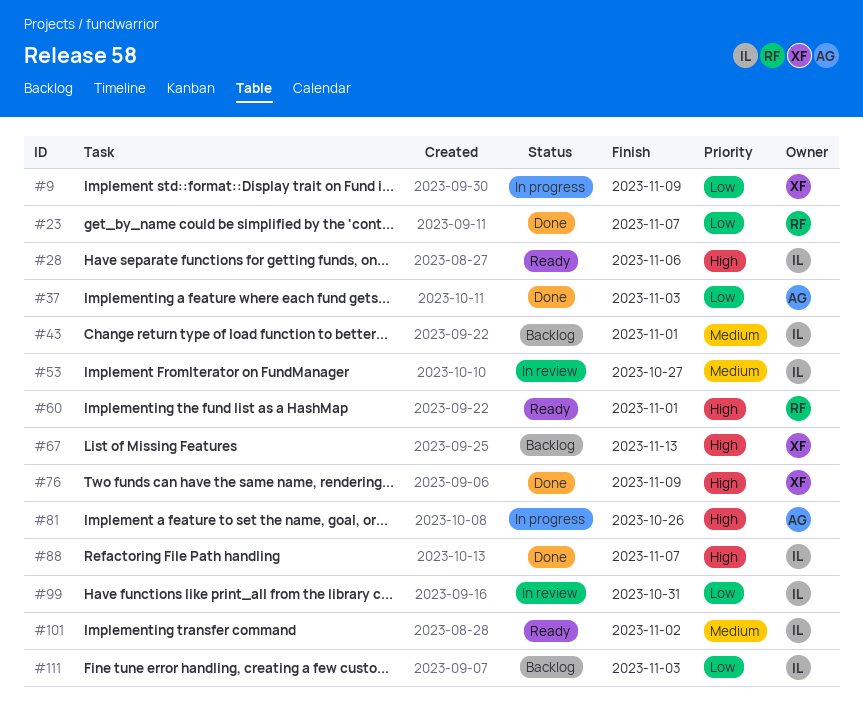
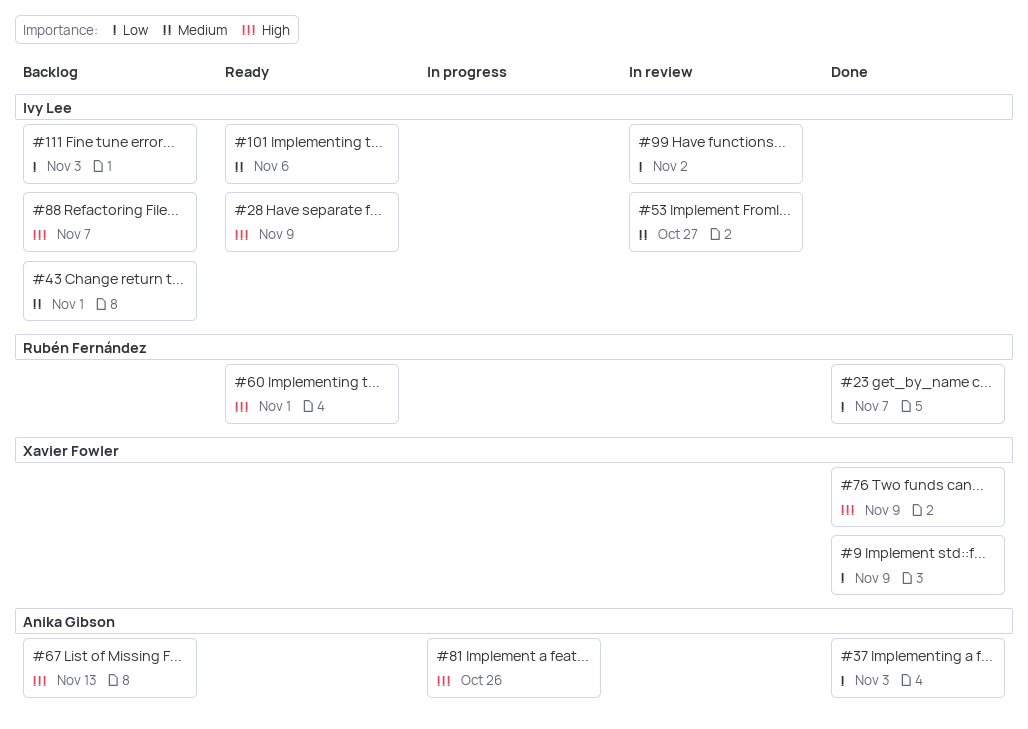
#9, status: In progress -> Done
#28, due: Nov 6 -> Nov 9
#67, owner: Xavier Fowler -> Anika Gibson
#88, status: Done -> Backlog
#99, due: Oct 31 -> Nov 2
#101, due: Nov 2 -> Nov 6

